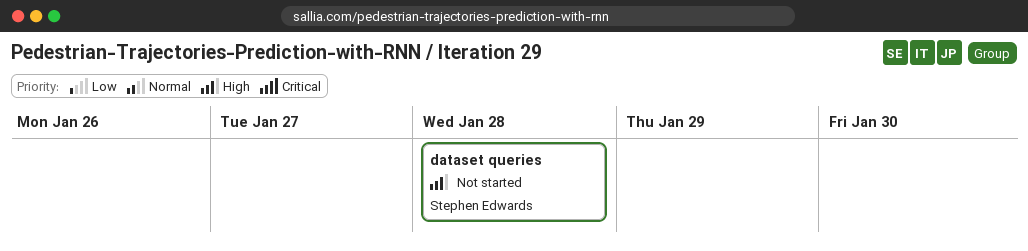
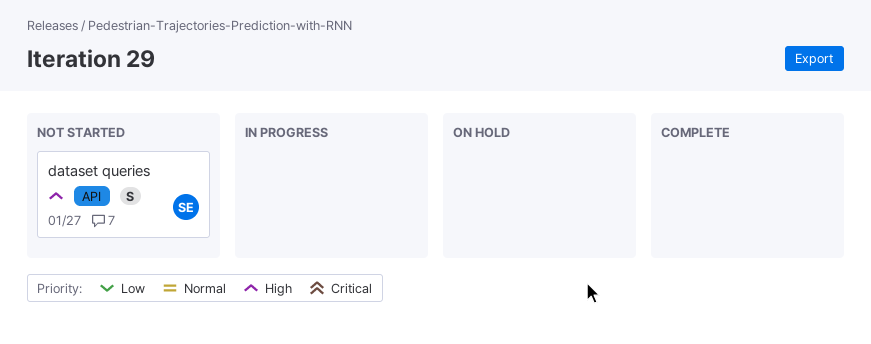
dataset queries, due: Jan 28 -> Jan 27

